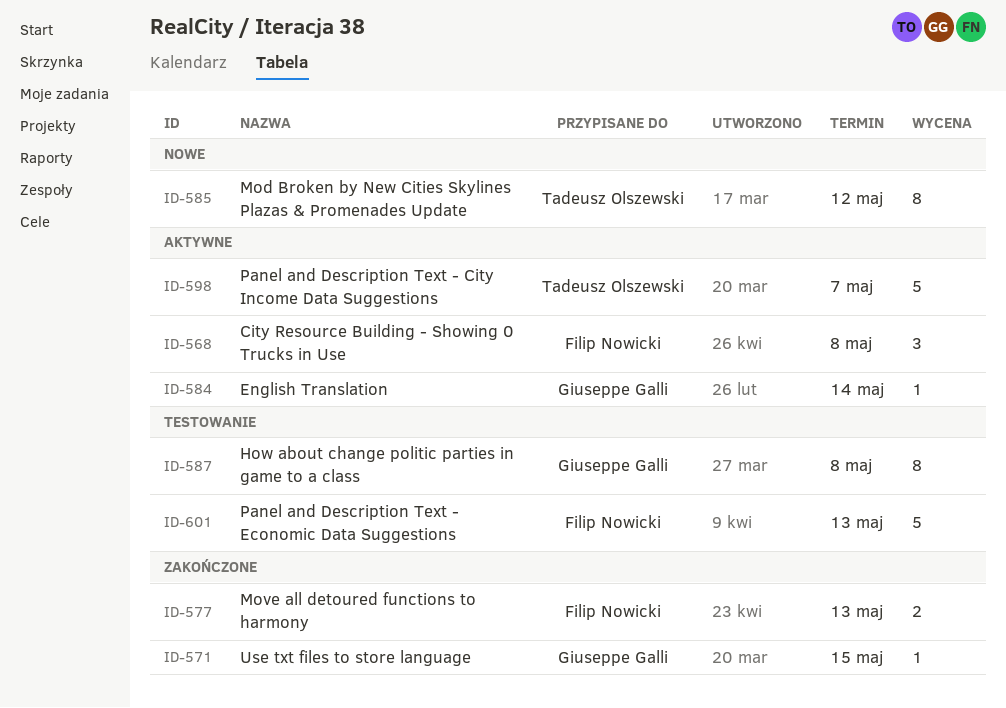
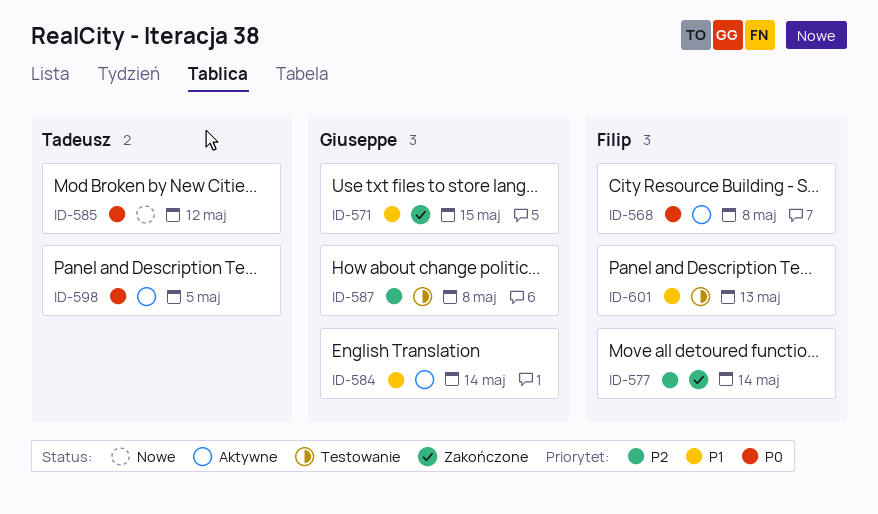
ID-577, due: May 13 -> May 14
ID-598, due: May 7 -> May 5

